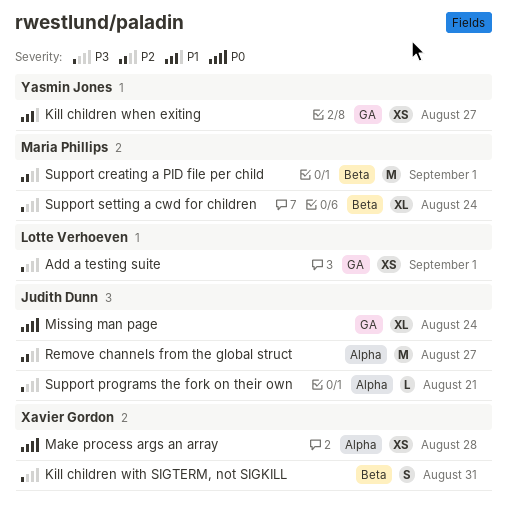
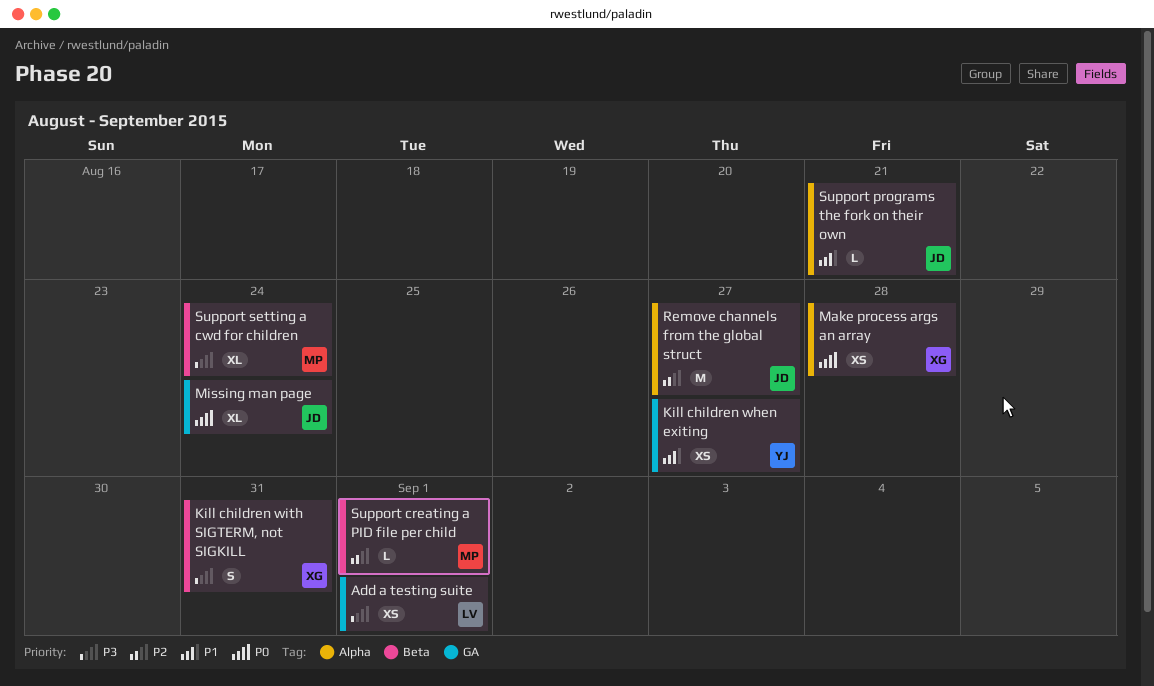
Support creating a PID file per child, estimate: M -> L
Support programs the fork on their own, priority: P3 -> P1

